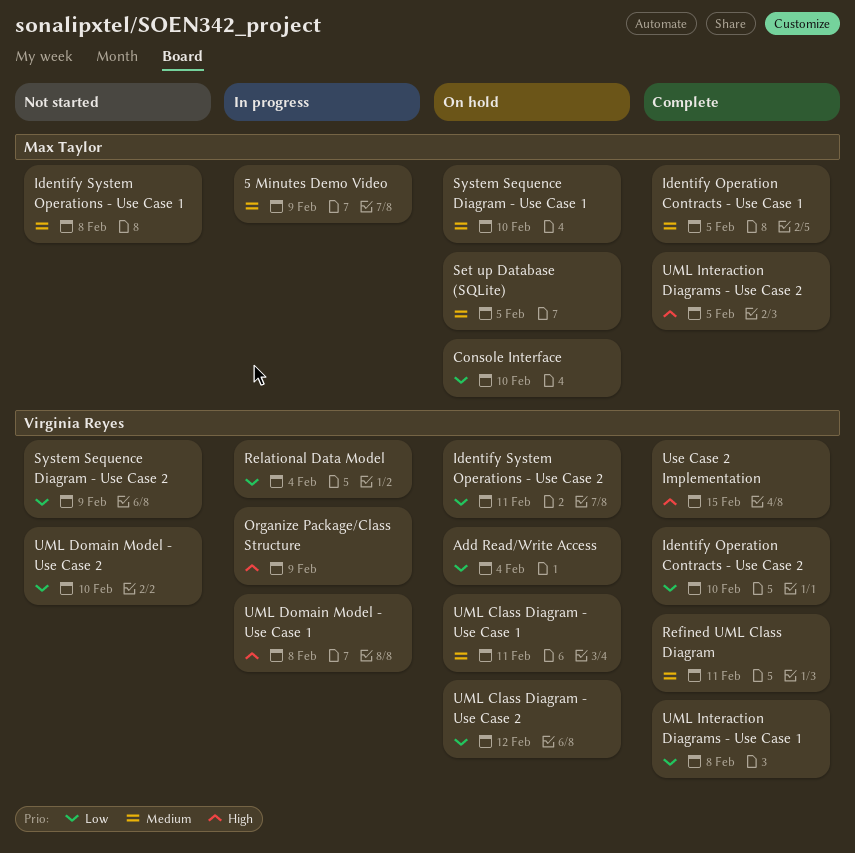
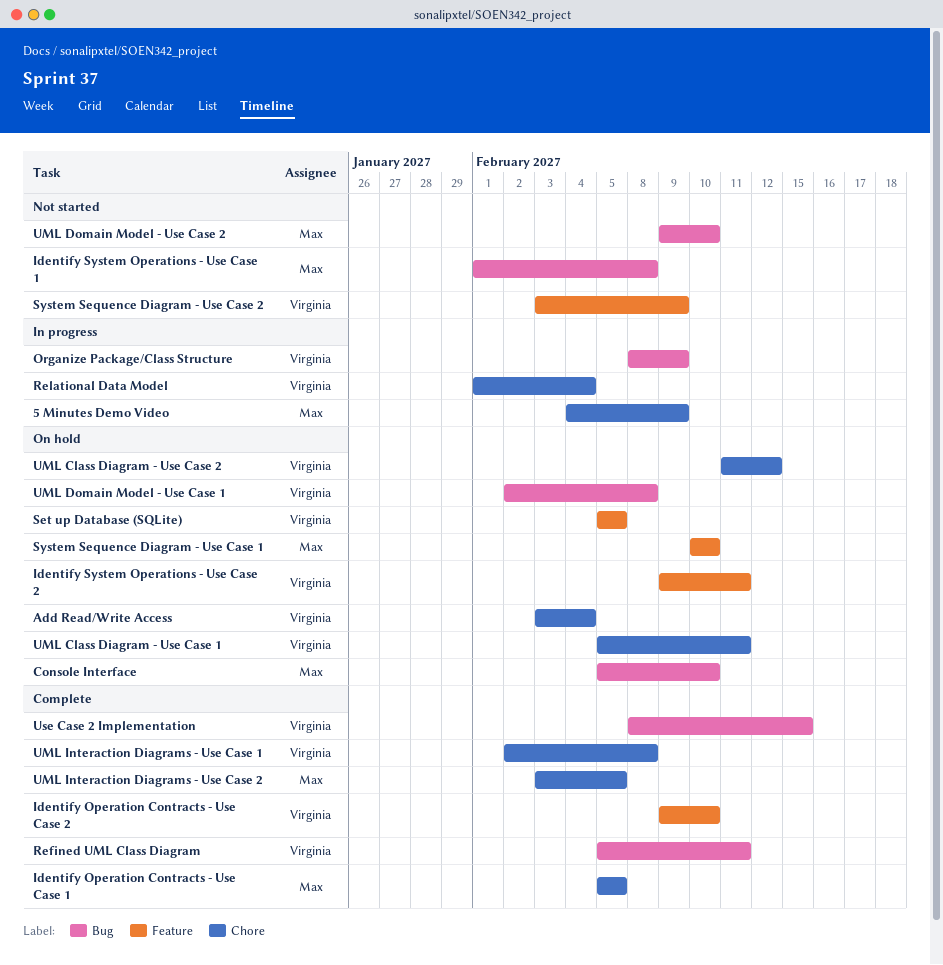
Set up Database (SQLite), owner: Max Taylor -> Virginia Reyes
UML Domain Model - Use Case 1, status: In progress -> On hold
UML Domain Model - Use Case 2, owner: Virginia Reyes -> Max Taylor

